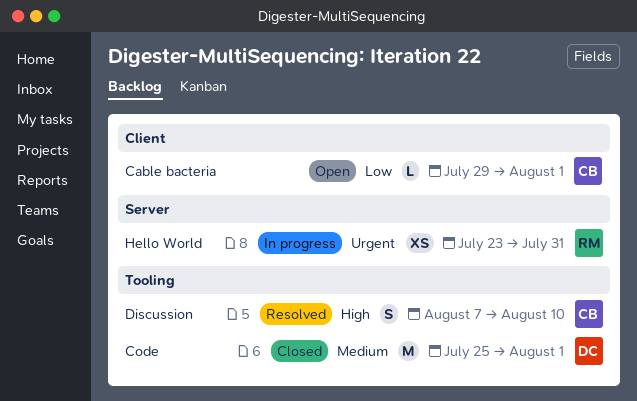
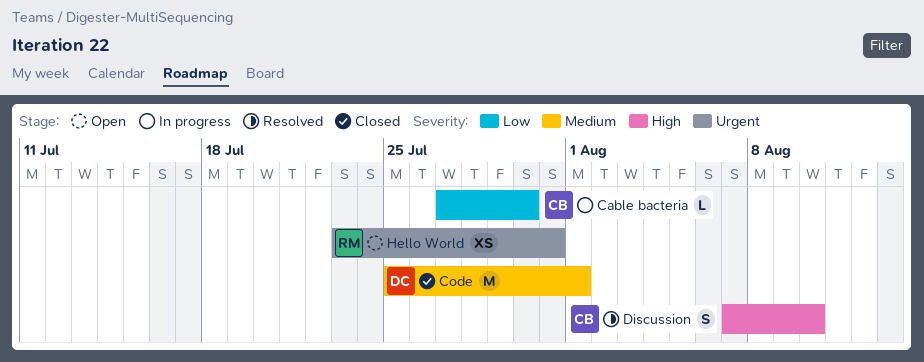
Cable bacteria, status: Open -> In progress
Cable bacteria, start: Jul 29 -> Jul 27
Cable bacteria, due: Aug 1 -> Jul 30
Hello World, status: In progress -> Open

